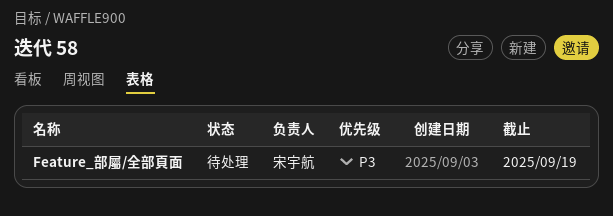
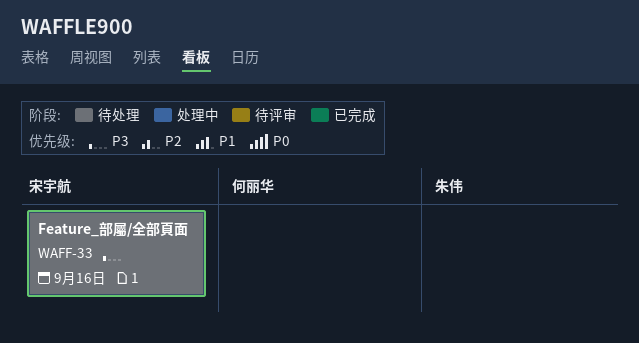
Feature_部屬/全部頁面, due: Sep 19 -> Sep 16

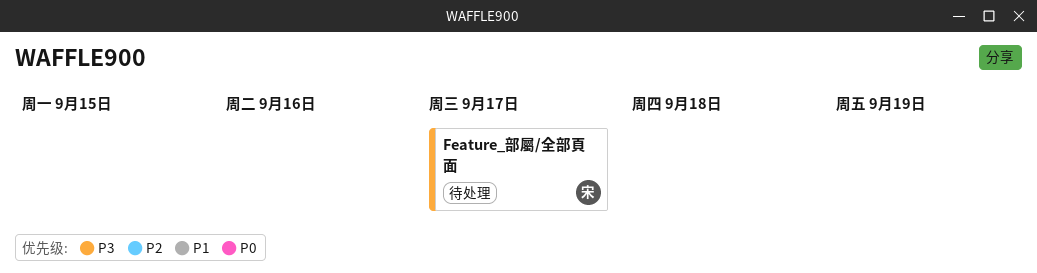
Feature_部屬/全部頁面, due: Sep 16 -> Sep 17

